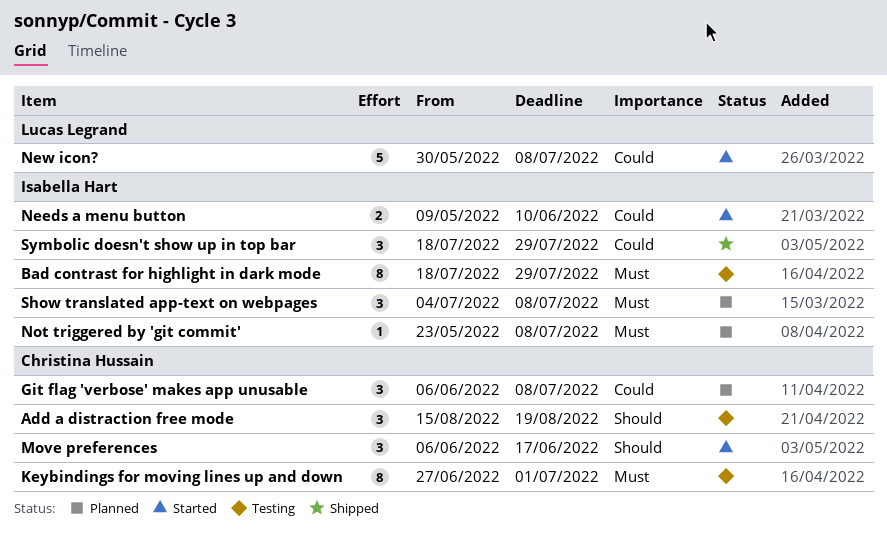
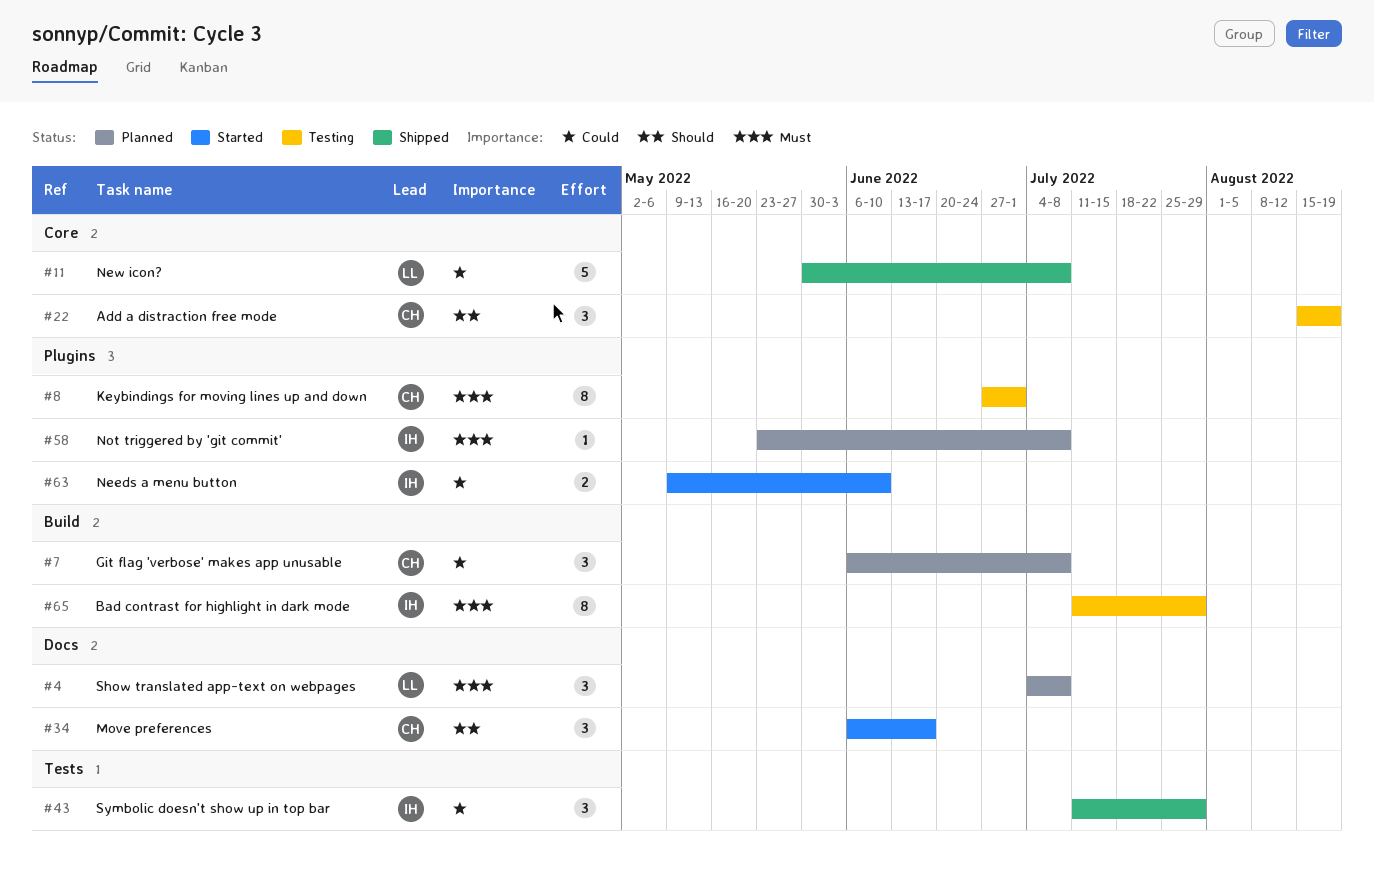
Bad contrast for highlight in dark mode, start: Jul 18 -> Jul 11
New icon?, status: Started -> Shipped
Show translated app-text on webpages, owner: Isabella Hart -> Lucas Legrand
Symbolic doesn't show up in top bar, start: Jul 18 -> Jul 11

